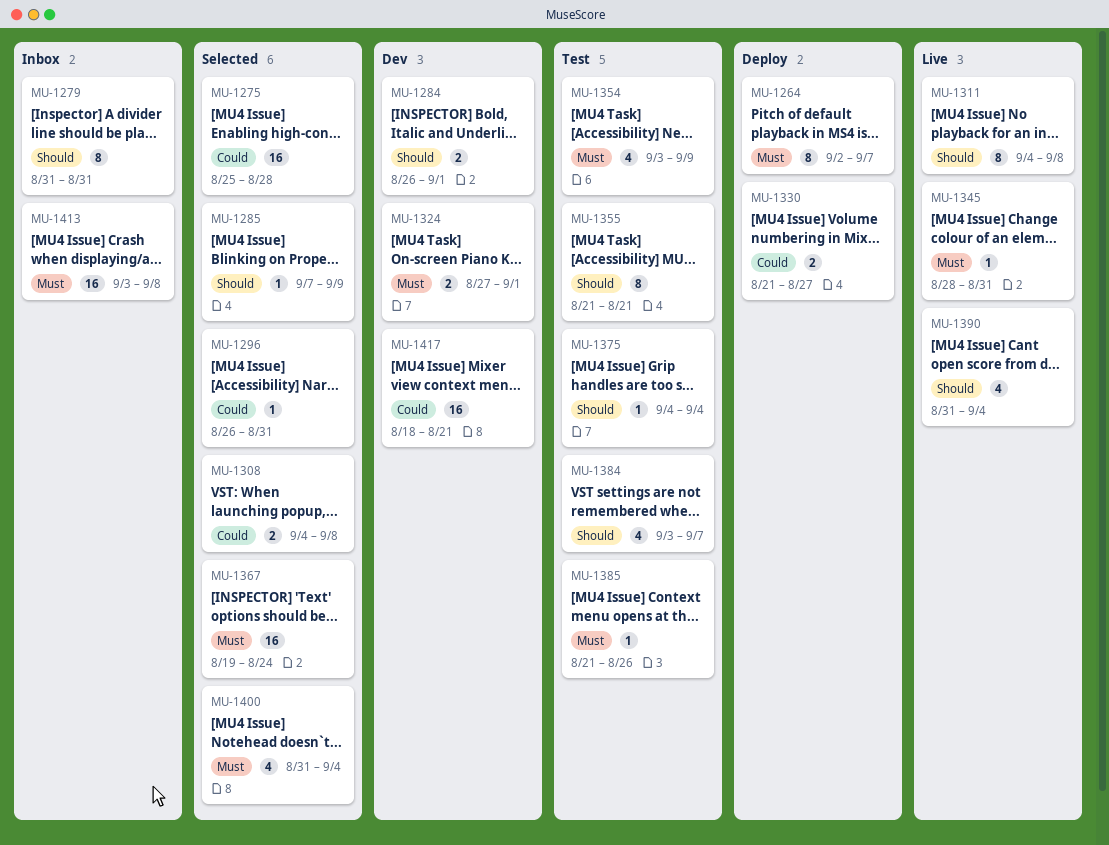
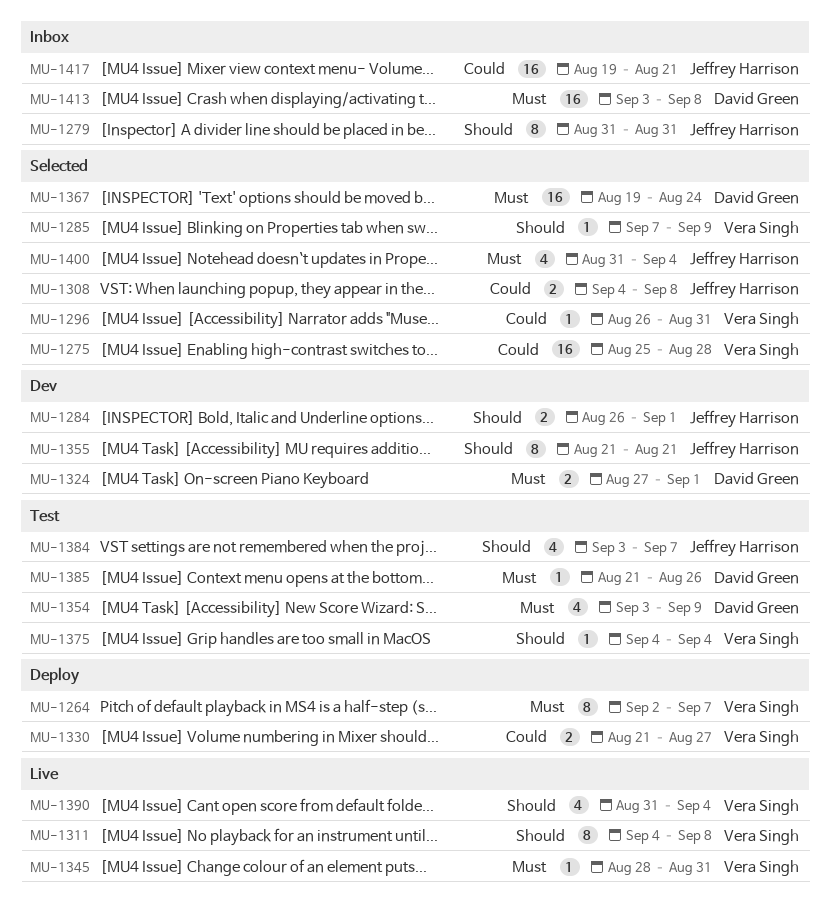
MU-1355, status: Test -> Dev
MU-1417, status: Dev -> Inbox
MU-1417, start: Aug 18 -> Aug 19

